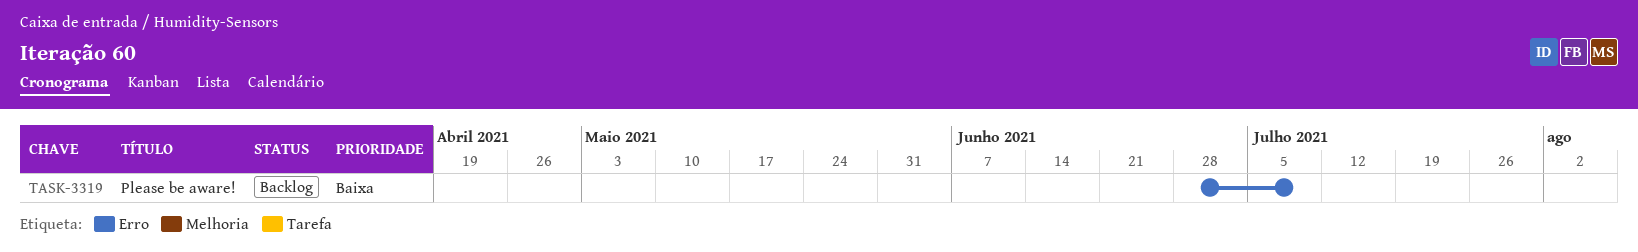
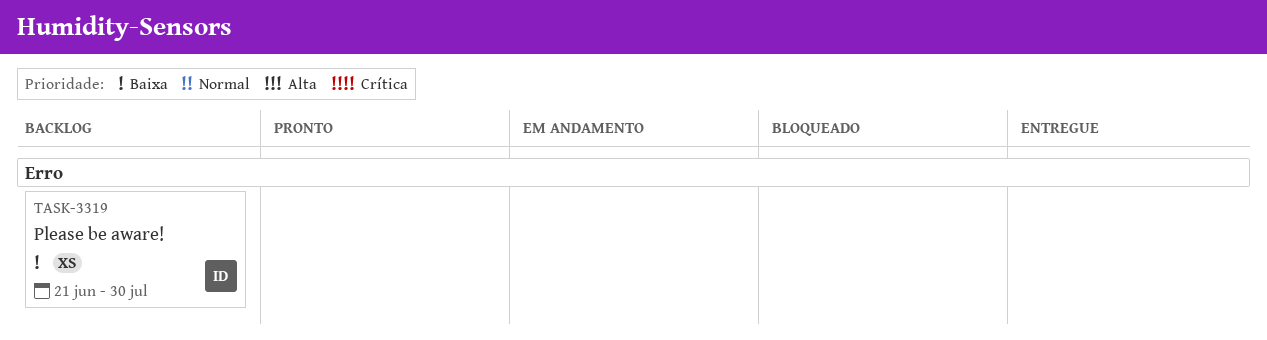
TASK-3319, start: Jun 28 -> Jun 21
TASK-3319, due: Jul 9 -> Jul 30

